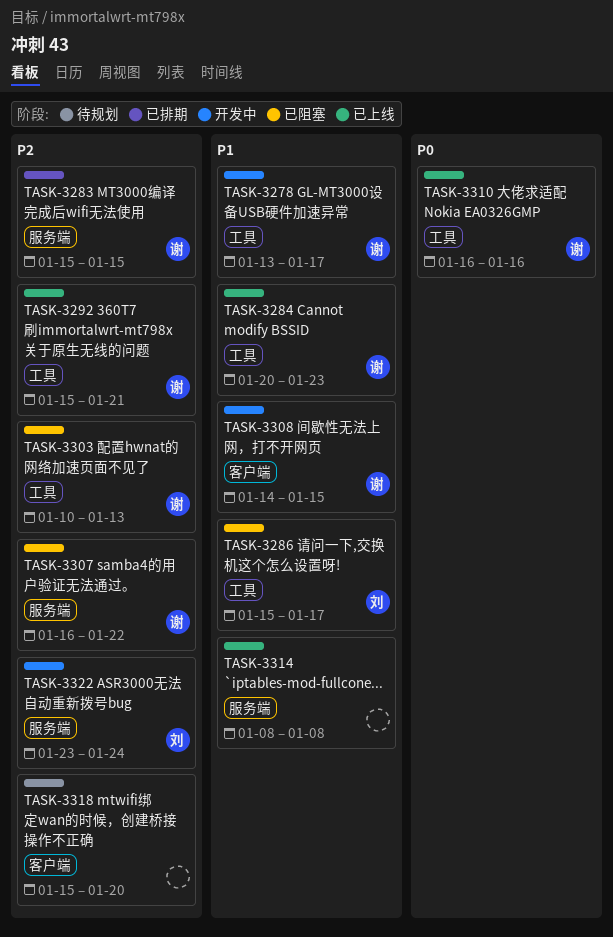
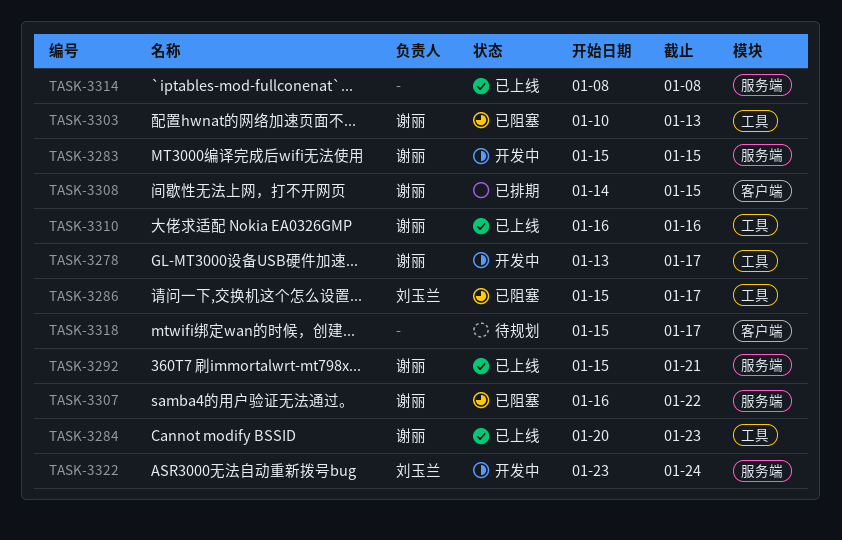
TASK-3283, status: 已排期 -> 开发中
TASK-3292, label: 工具 -> 服务端
TASK-3308, status: 开发中 -> 已排期
TASK-3318, due: Jan 20 -> Jan 17

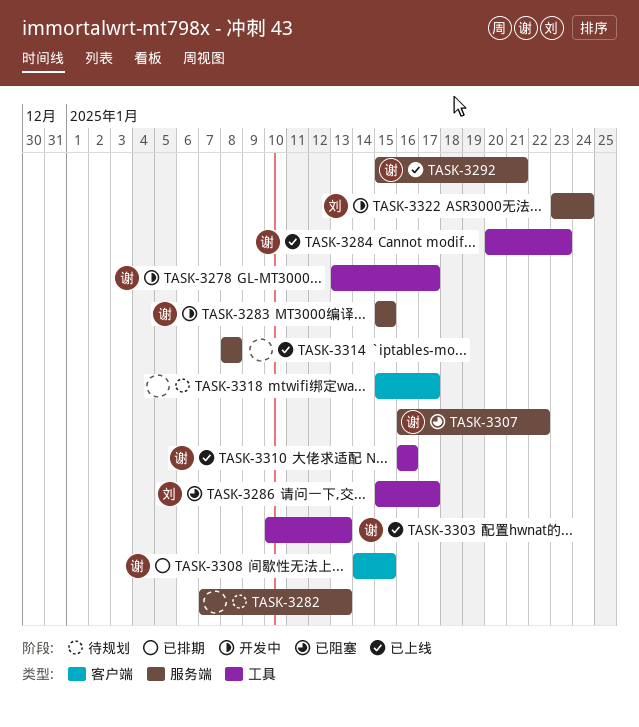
TASK-3282: none -> present
TASK-3303, status: 已阻塞 -> 已上线

